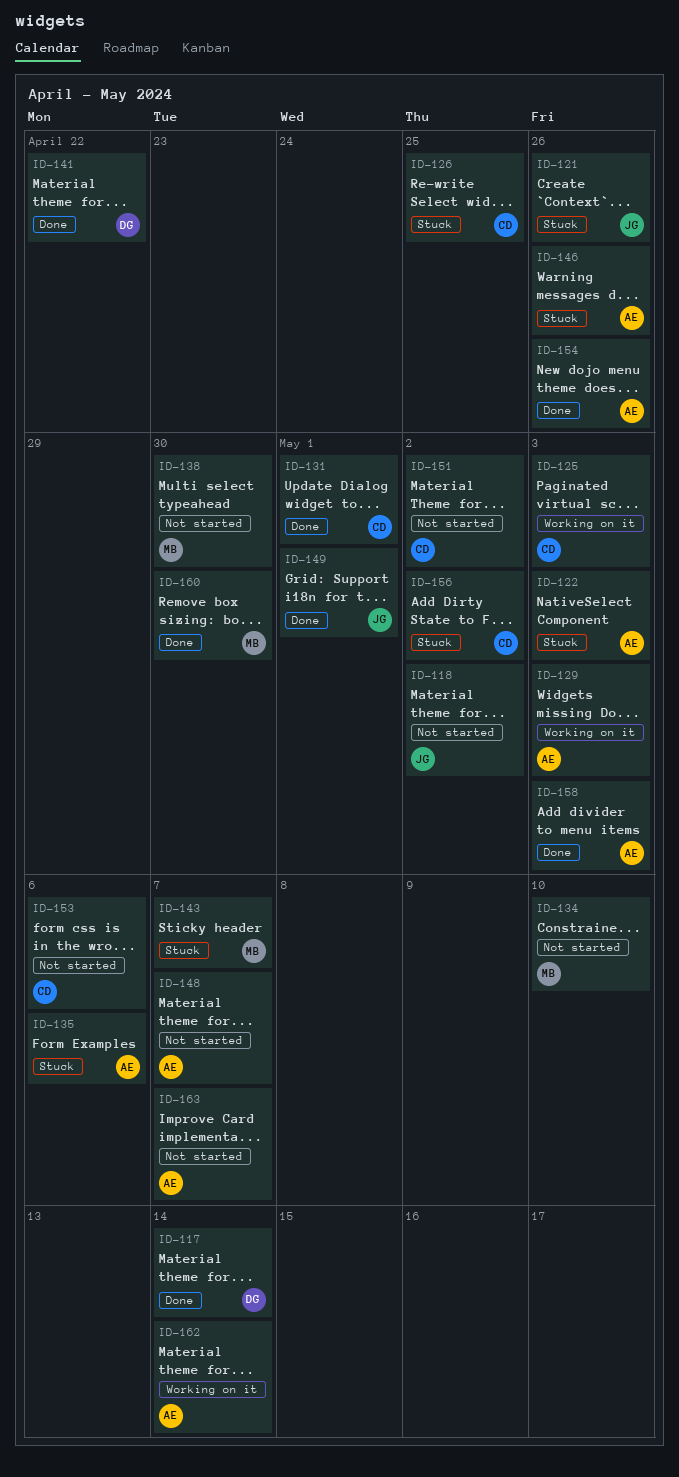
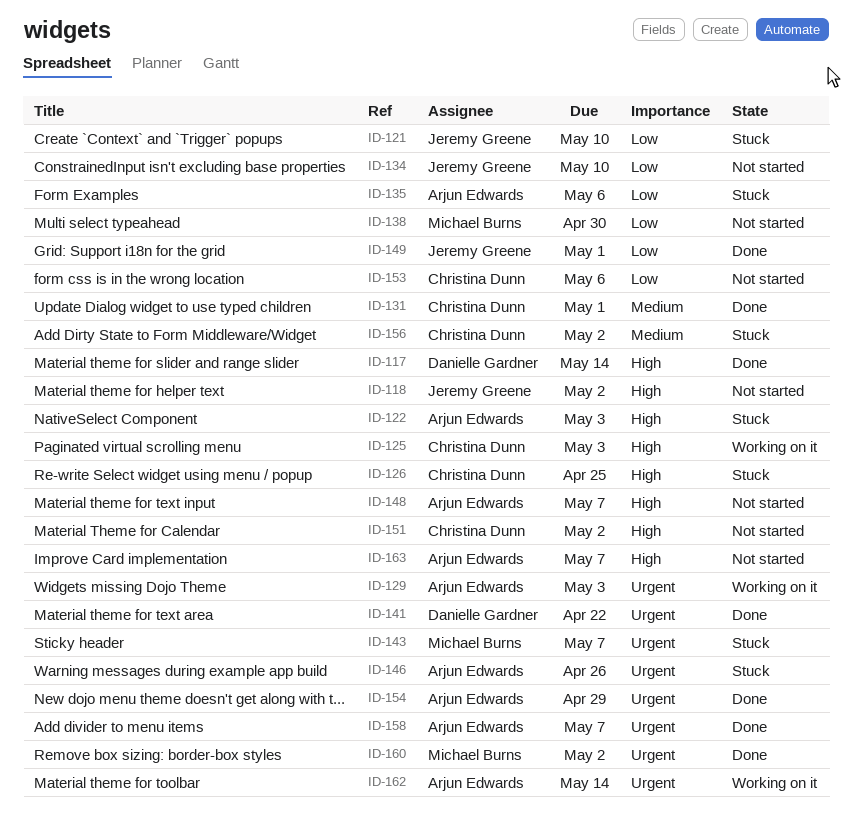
ID-121, due: Apr 26 -> May 10
ID-134, owner: Michael Burns -> Jeremy Greene
ID-154, due: Apr 26 -> Apr 29
ID-158, due: May 3 -> May 7
ID-160, due: Apr 30 -> May 2

